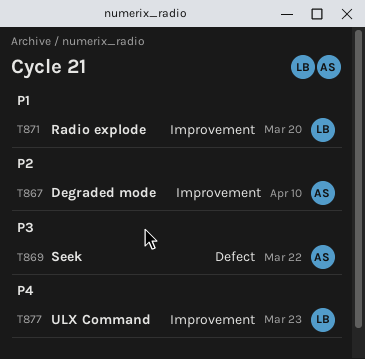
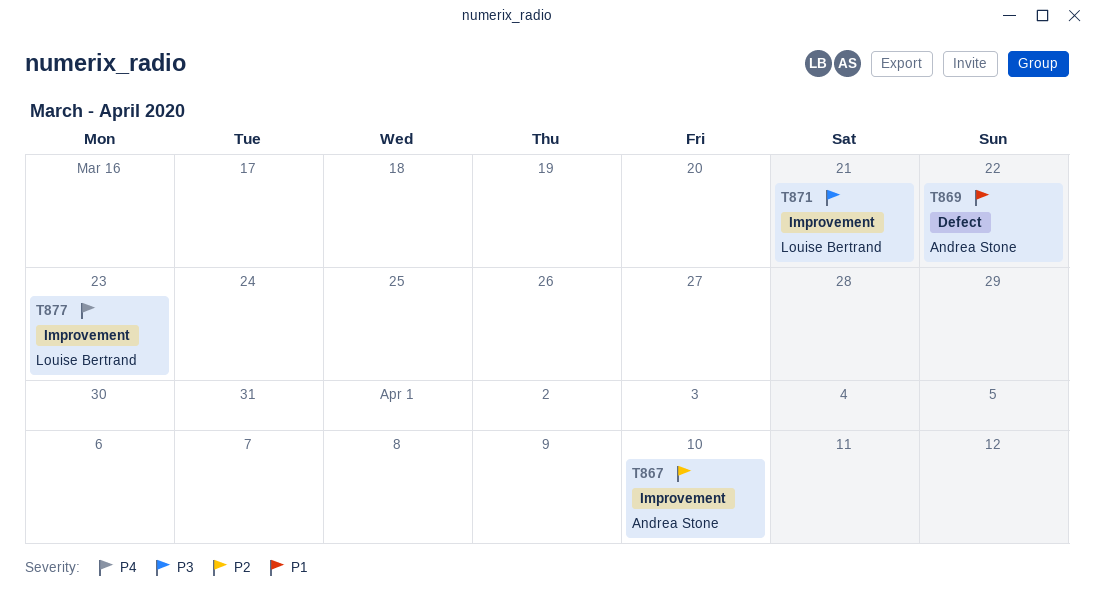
T869, priority: P3 -> P1
T871, priority: P1 -> P3
T871, due: Mar 20 -> Mar 21

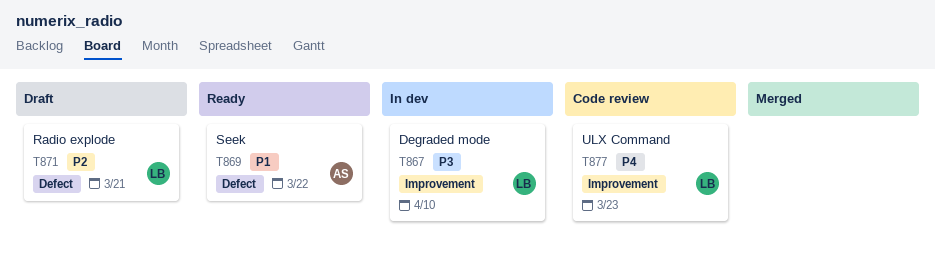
T867, owner: Andrea Stone -> Louise Bertrand
T867, priority: P2 -> P3
T871, priority: P3 -> P2
T871, label: Improvement -> Defect

